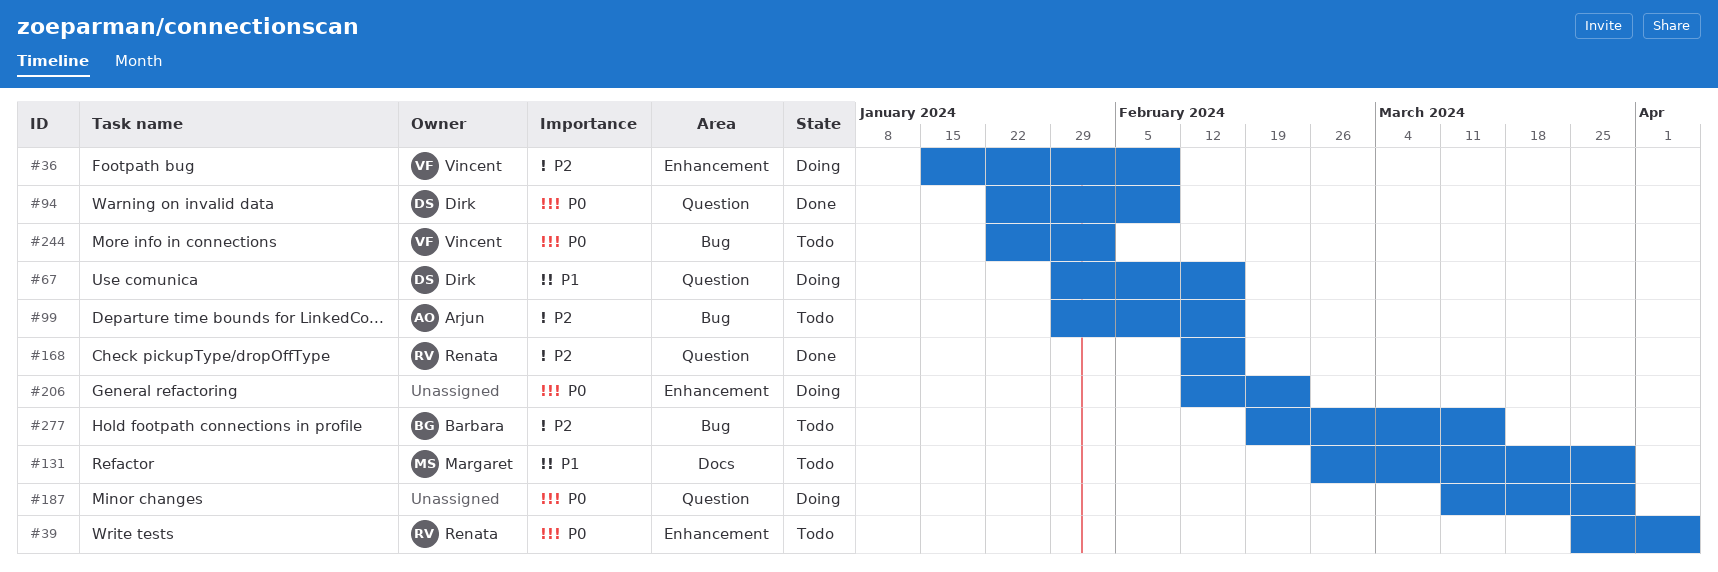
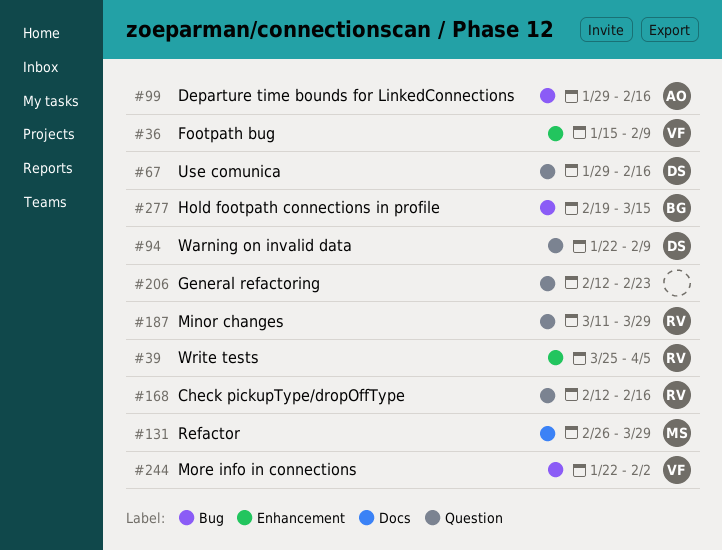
#187, owner: none -> Renata
#206, label: Enhancement -> Question

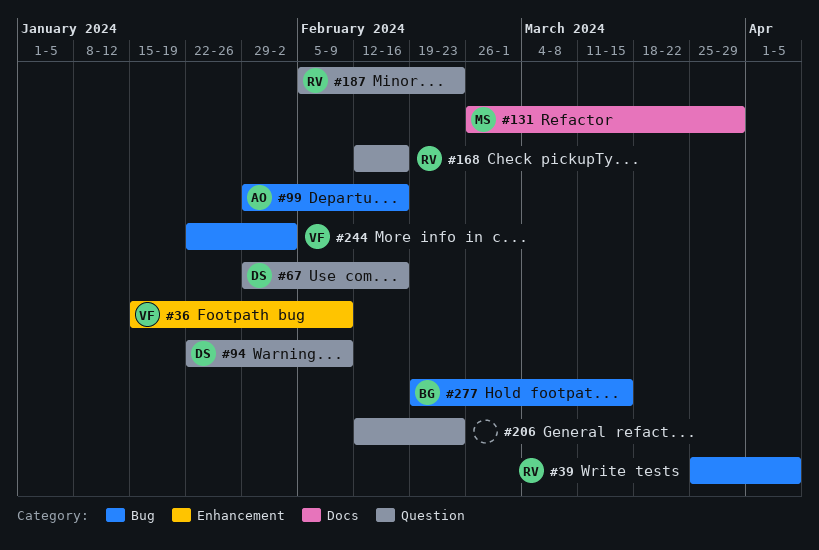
#39, label: Enhancement -> Bug
#187, start: Mar 11 -> Feb 5
#187, due: Mar 29 -> Feb 23

